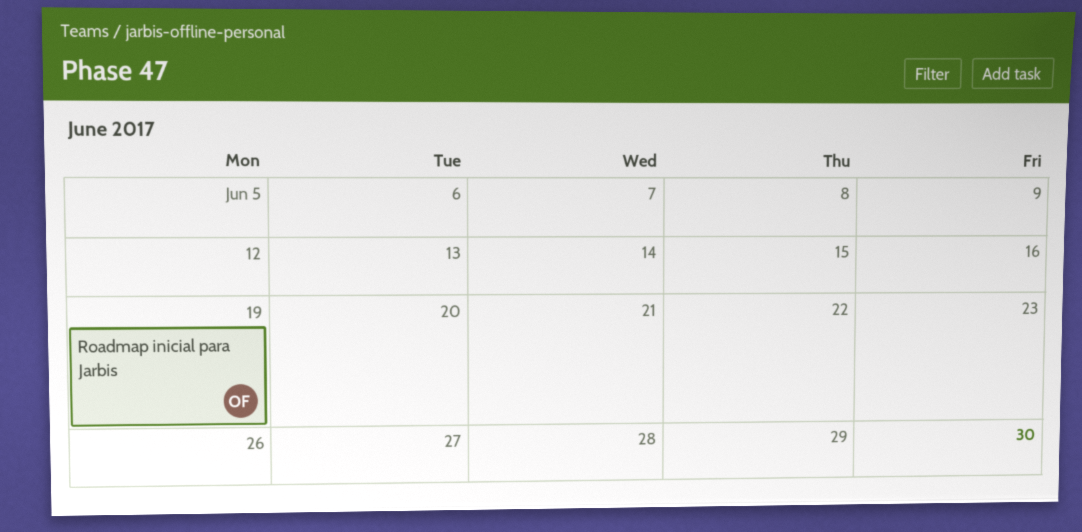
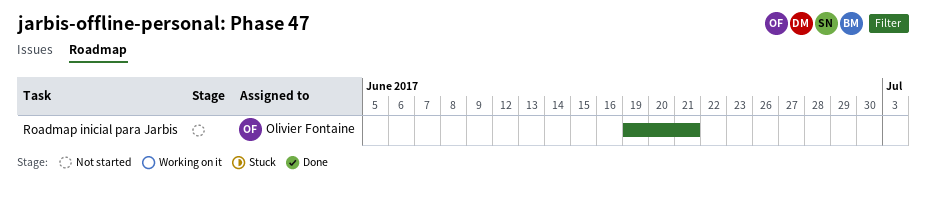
Roadmap inicial para Jarbis, due: Jun 19 -> Jun 21

